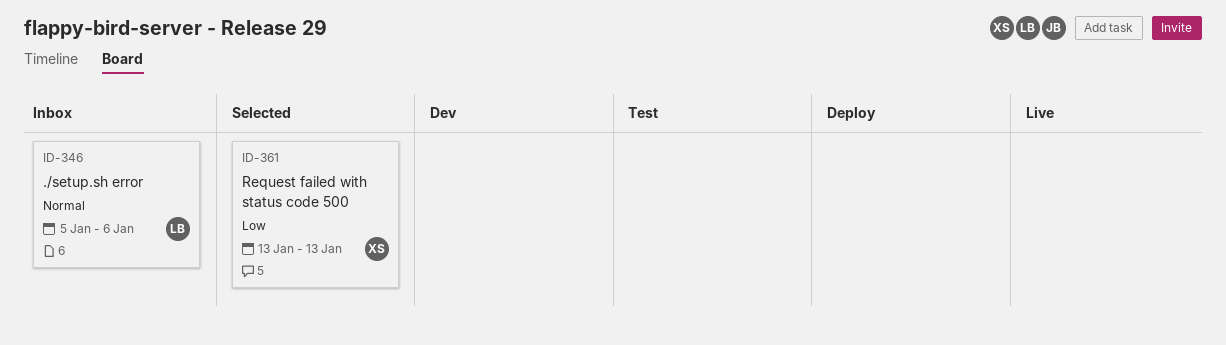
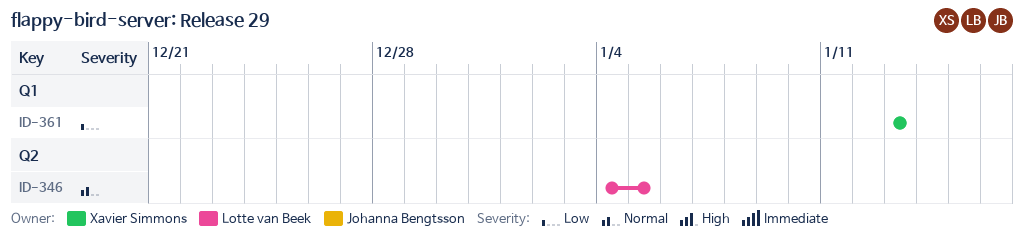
ID-346, start: Jan 5 -> Jan 4
ID-346, due: Jan 6 -> Jan 5

